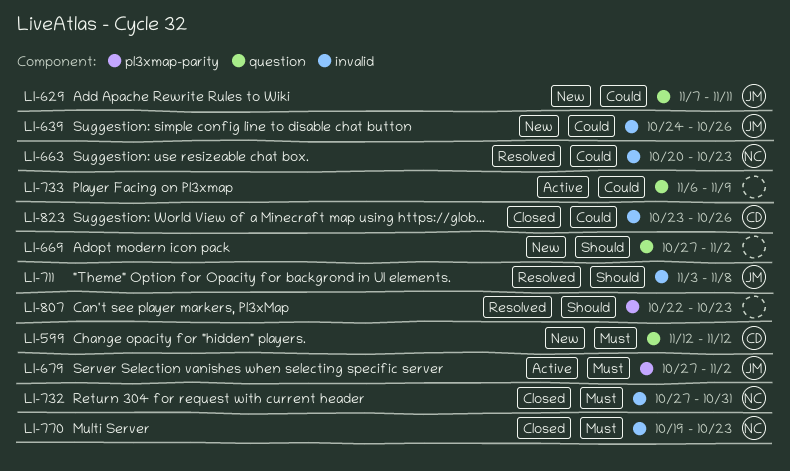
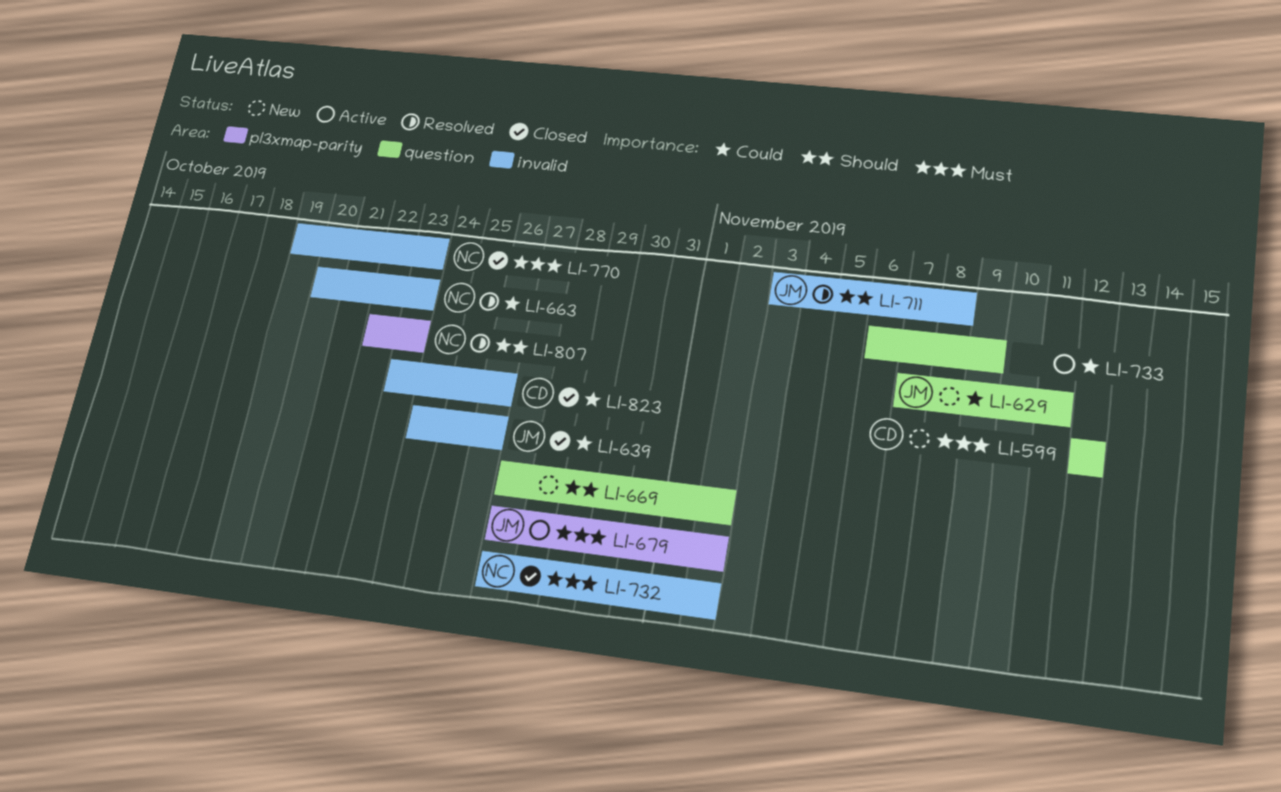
LI-639, status: New -> Closed
LI-732, due: Oct 31 -> Nov 2
LI-807, owner: none -> NC

